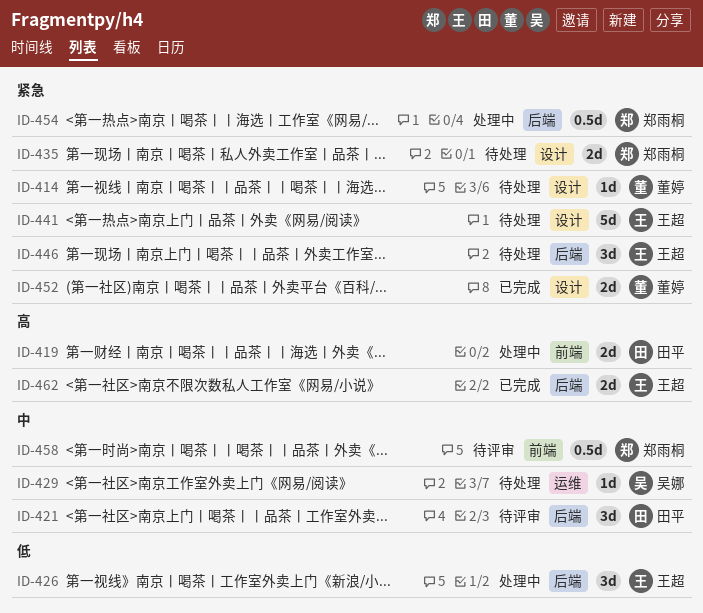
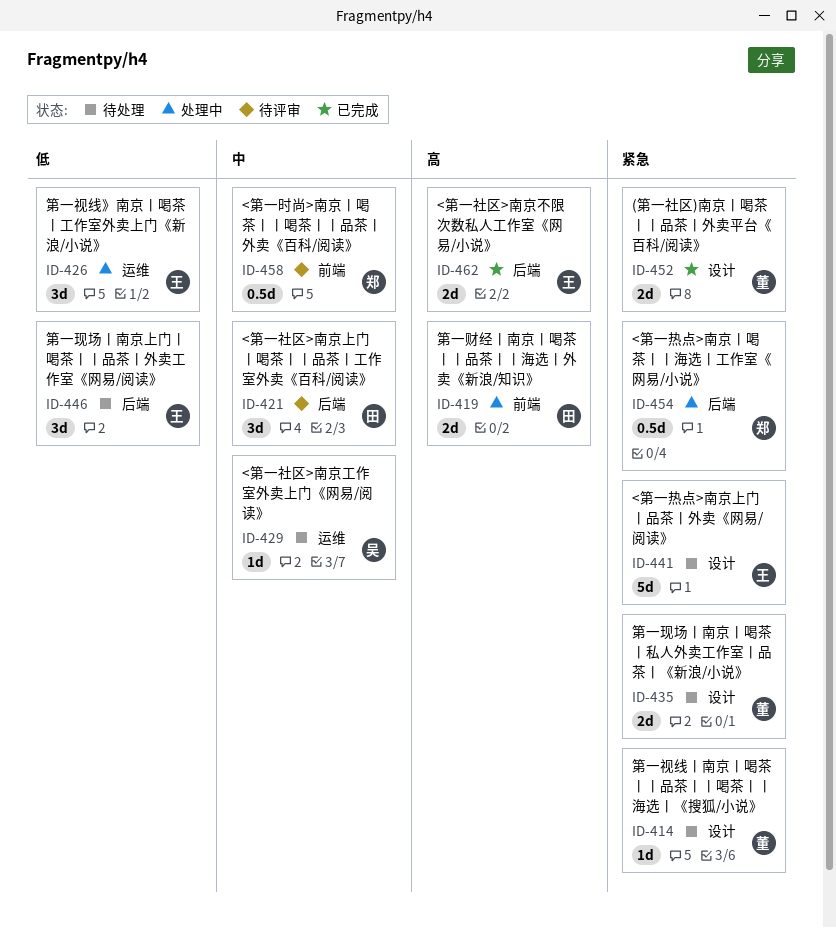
ID-426, label: 后端 -> 运维
ID-435, owner: 郑雨桐 -> 董婷
ID-446, priority: 紧急 -> 低

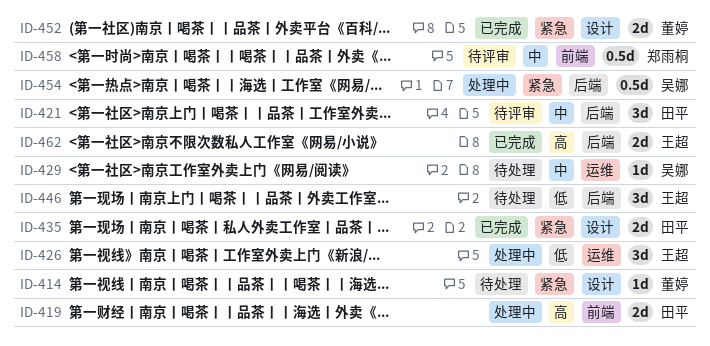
ID-435, status: 待处理 -> 已完成
ID-435, owner: 董婷 -> 田平
ID-441: present -> none
ID-454, owner: 郑雨桐 -> 吴娜

